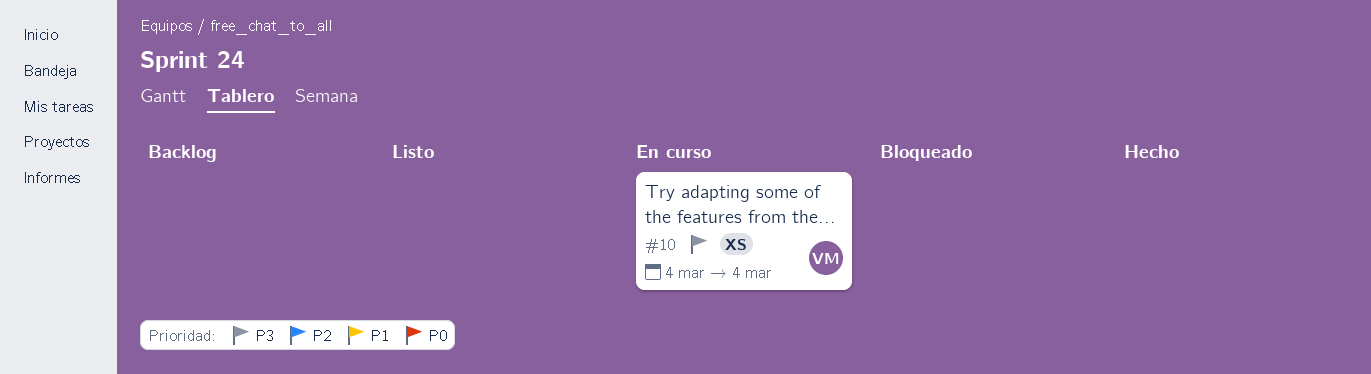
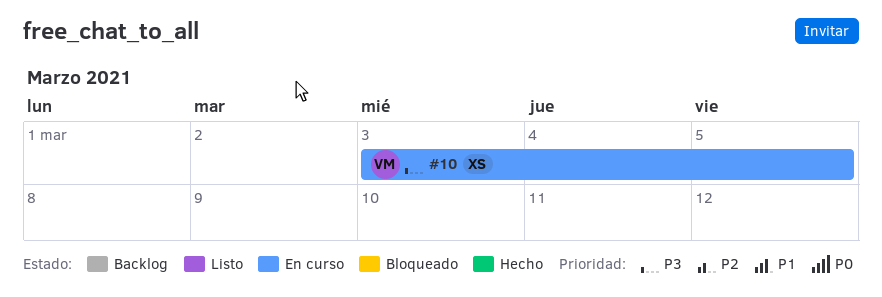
#10, start: Mar 4 -> Mar 3
#10, due: Mar 4 -> Mar 5

